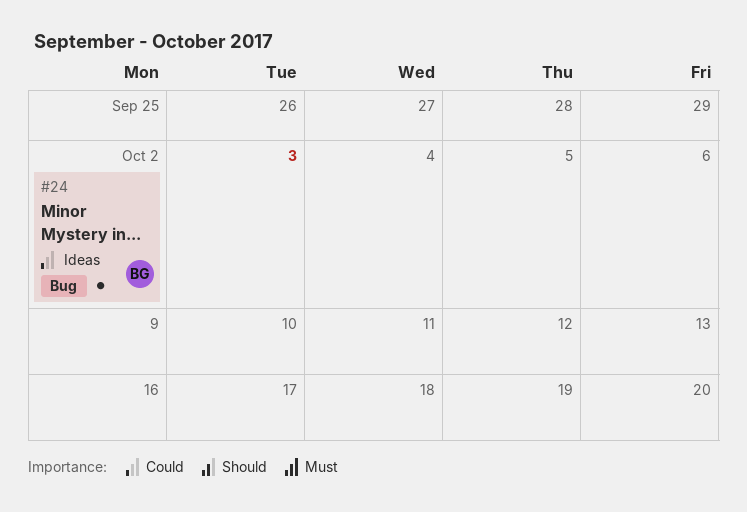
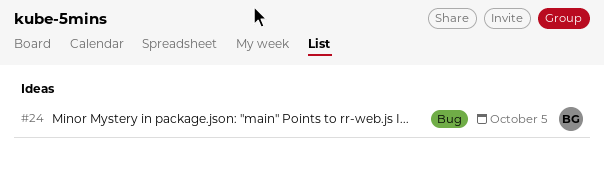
#24, due: Oct 2 -> Oct 5

